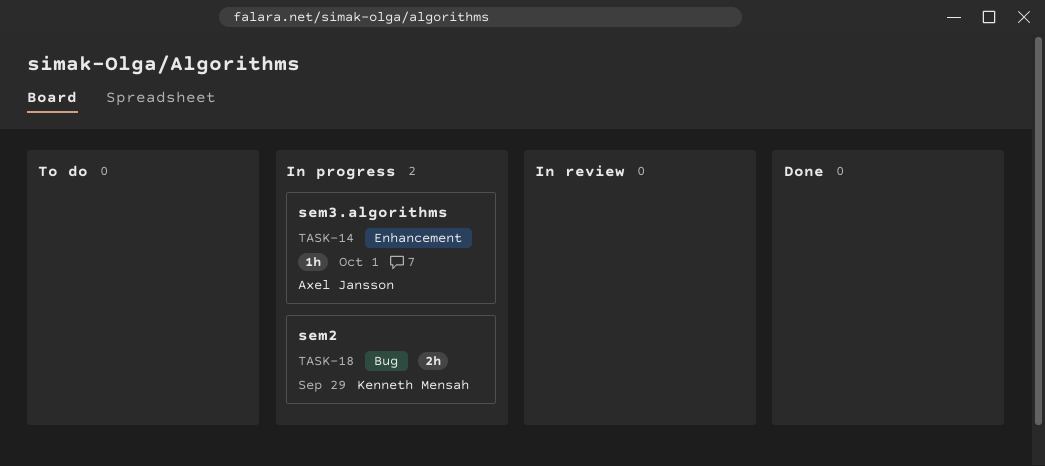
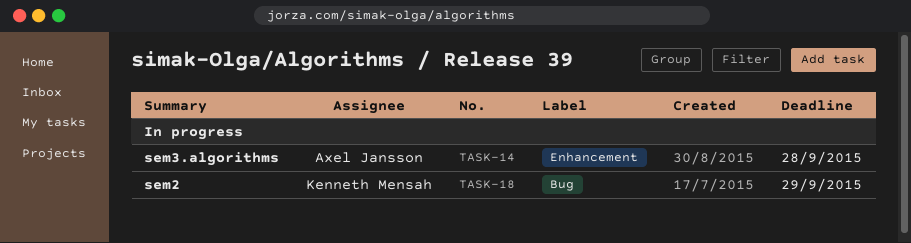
TASK-14, due: Oct 1 -> Sep 28

